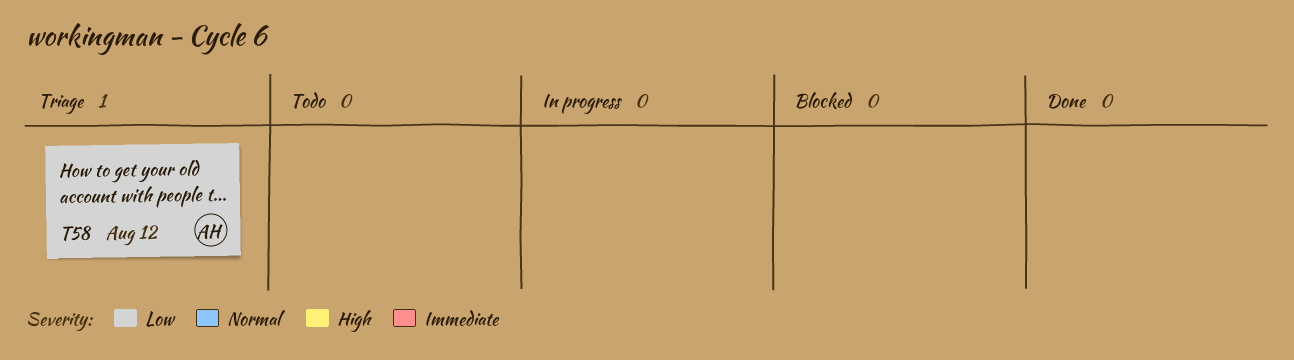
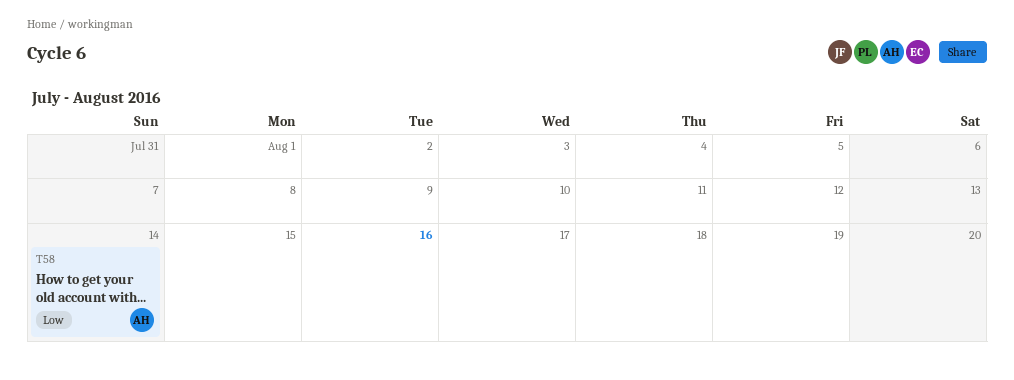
T58, due: Aug 12 -> Aug 14

